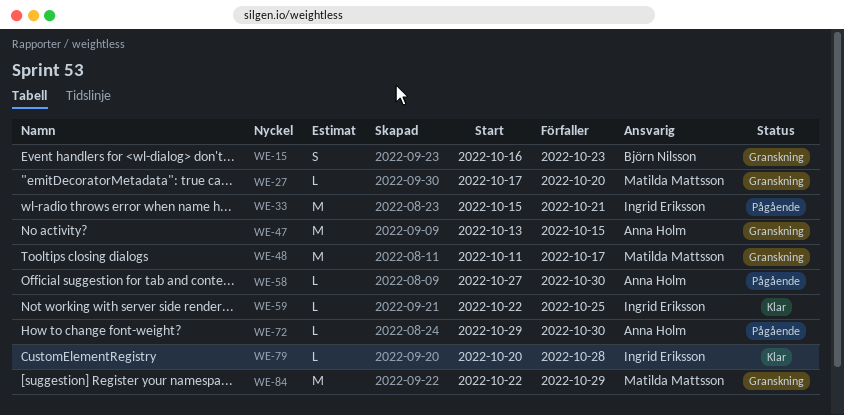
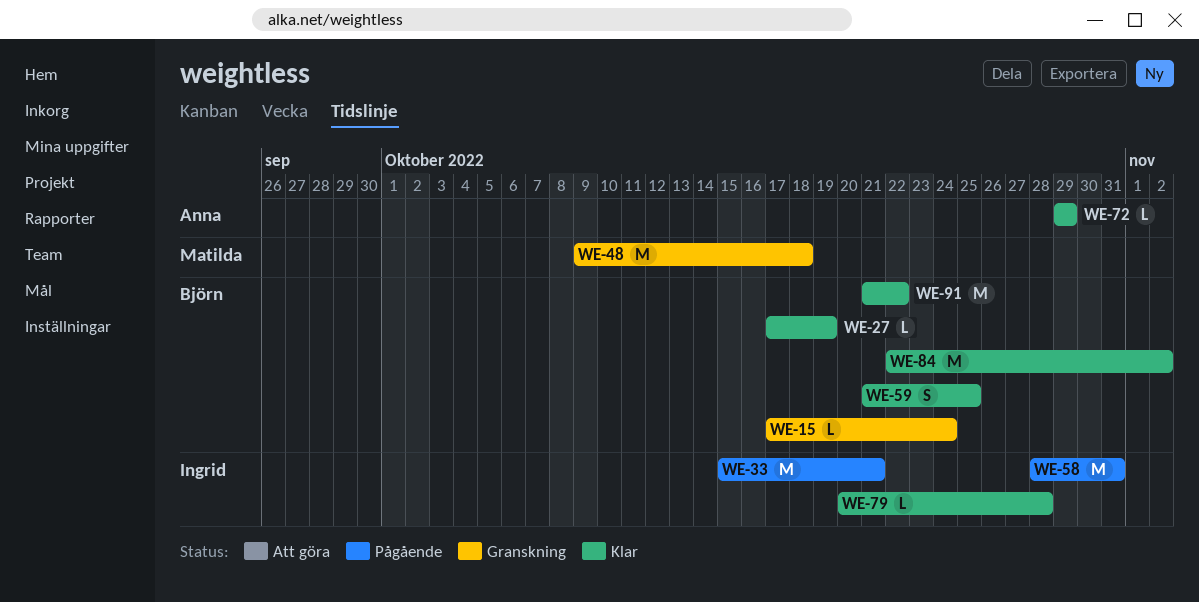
WE-15, estimate: S -> L
WE-15, start: Oct 16 -> Oct 17
WE-15, due: Oct 23 -> Oct 24
WE-27, status: Granskning -> Klar
WE-27, owner: Matilda Mattsson -> Björn Nilsson
WE-27, due: Oct 20 -> Oct 19
WE-47: present -> none
WE-48, start: Oct 11 -> Oct 9
WE-48, due: Oct 17 -> Oct 18
WE-58, owner: Anna Holm -> Ingrid Eriksson
WE-58, estimate: L -> M
WE-58, start: Oct 27 -> Oct 28
WE-58, due: Oct 30 -> Oct 31
WE-59, owner: Ingrid Eriksson -> Björn Nilsson
WE-59, estimate: L -> S
WE-59, start: Oct 22 -> Oct 21
WE-72, status: Pågående -> Klar
WE-72, due: Oct 30 -> Oct 29
WE-84, status: Granskning -> Klar
WE-84, owner: Matilda Mattsson -> Björn Nilsson
WE-84, due: Oct 29 -> Nov 2
WE-91: none -> present

